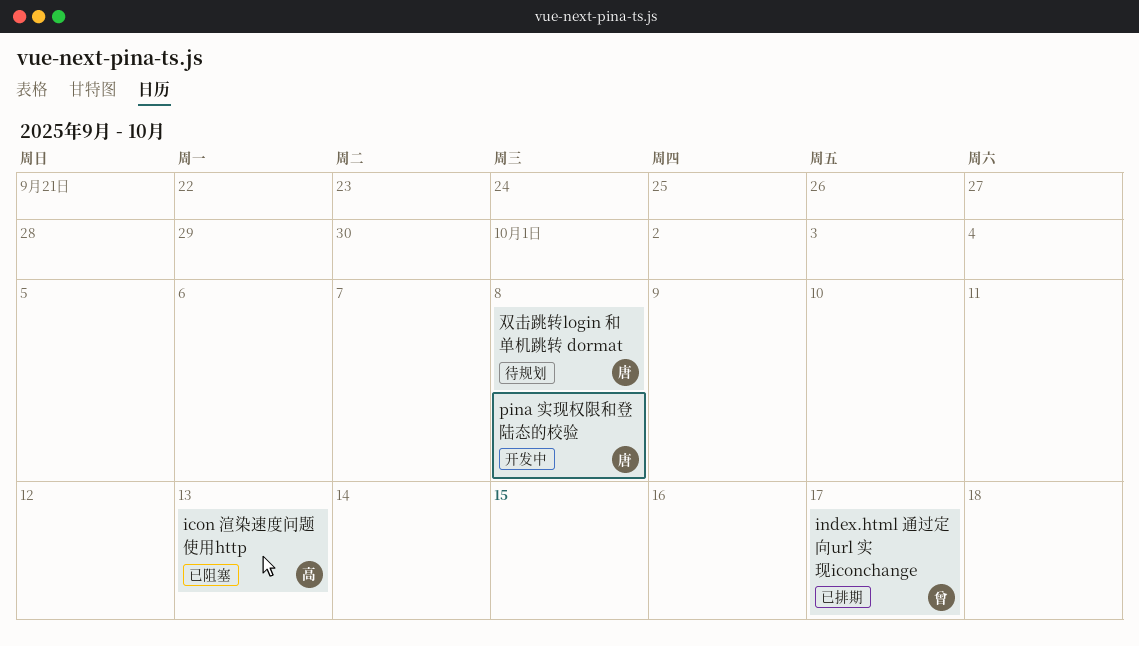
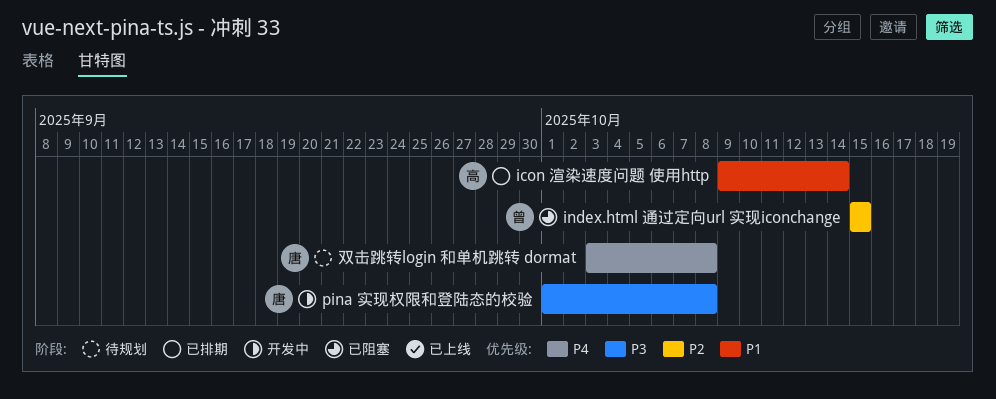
icon 渲染速度问题 使用http, status: 已阻塞 -> 已排期
icon 渲染速度问题 使用http, due: Oct 13 -> Oct 14
index.html 通过定向url 实现iconchange, status: 已排期 -> 已阻塞
index.html 通过定向url 实现iconchange, due: Oct 17 -> Oct 15

